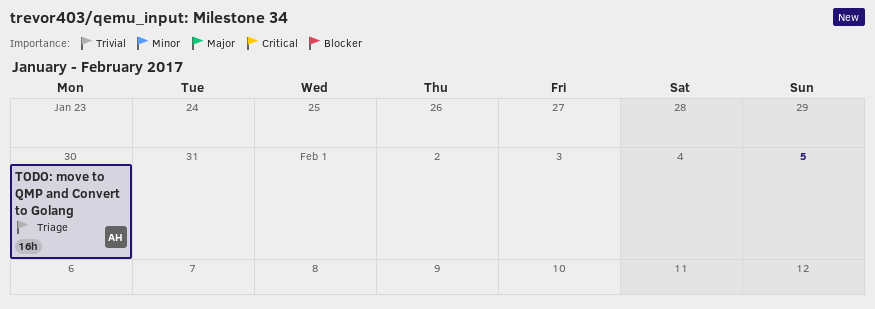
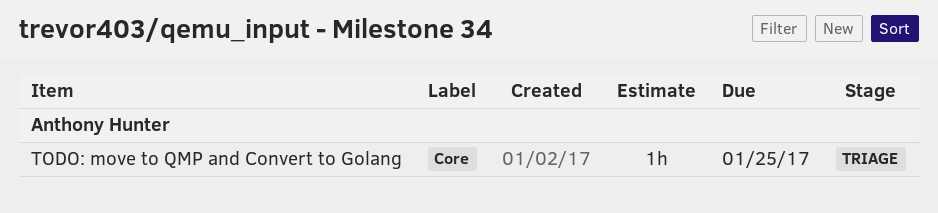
TODO: move to QMP and Convert to Golang, estimate: 16h -> 1h
TODO: move to QMP and Convert to Golang, due: Jan 30 -> Jan 25

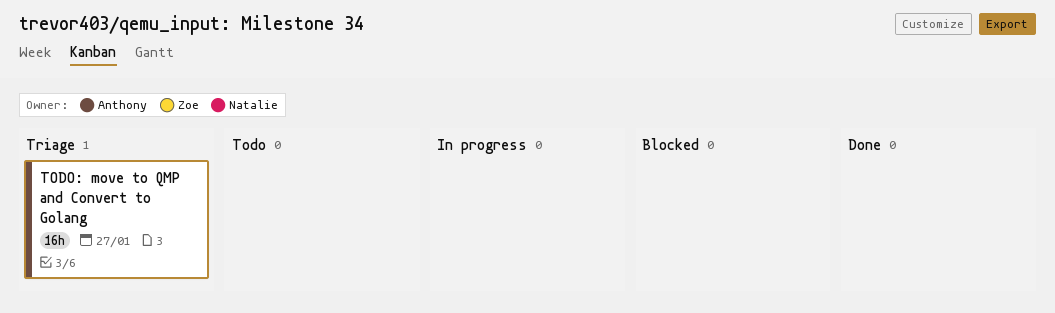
TODO: move to QMP and Convert to Golang, estimate: 1h -> 16h
TODO: move to QMP and Convert to Golang, due: Jan 25 -> Jan 27

